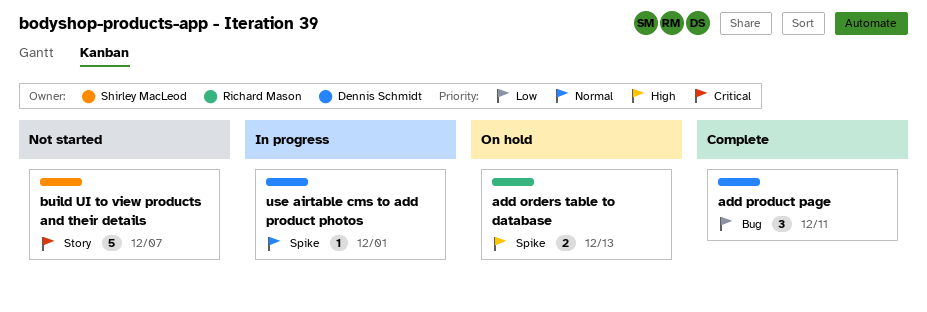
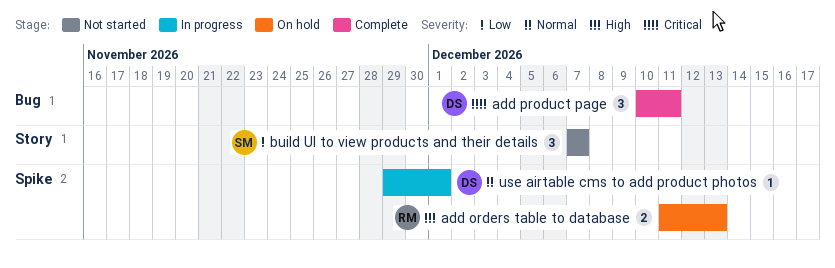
add product page, priority: Low -> Critical
build UI to view products and their details, priority: Critical -> Low
build UI to view products and their details, estimate: 5 -> 3

